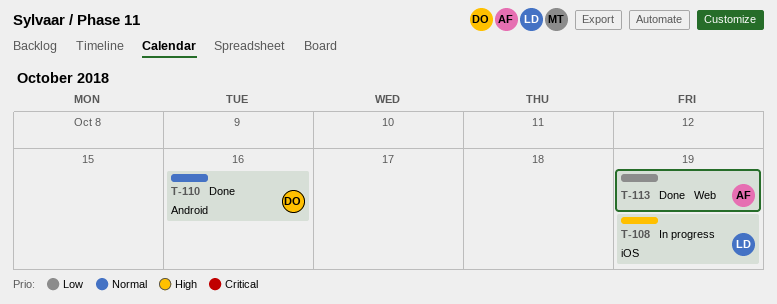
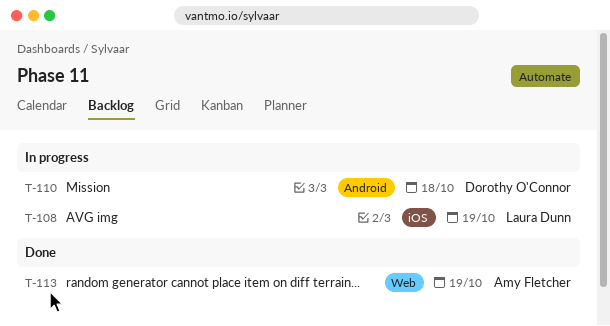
T-110, status: Done -> In progress
T-110, due: Oct 16 -> Oct 18

